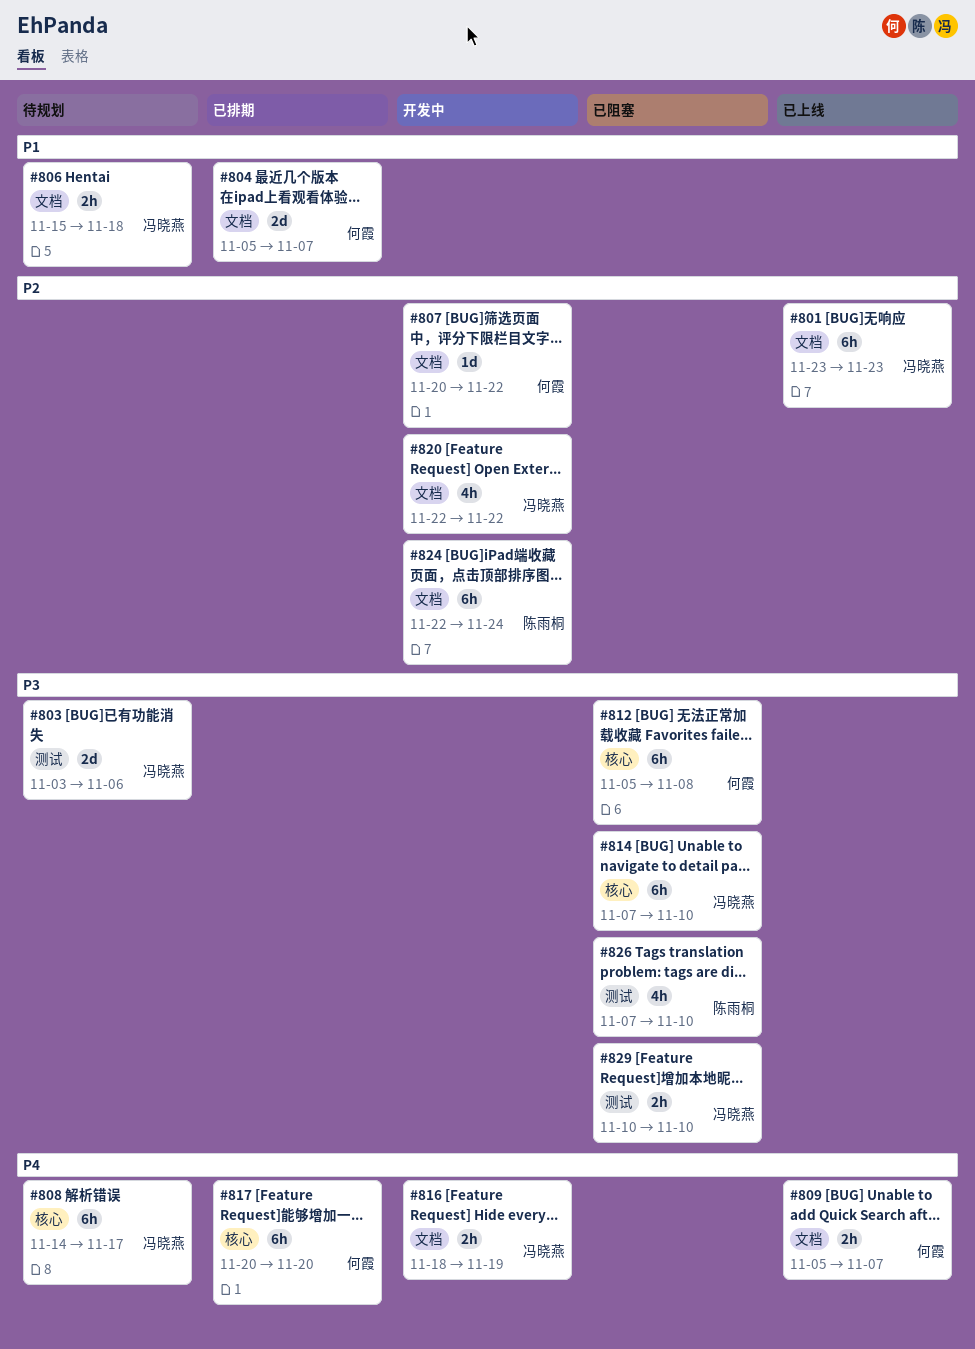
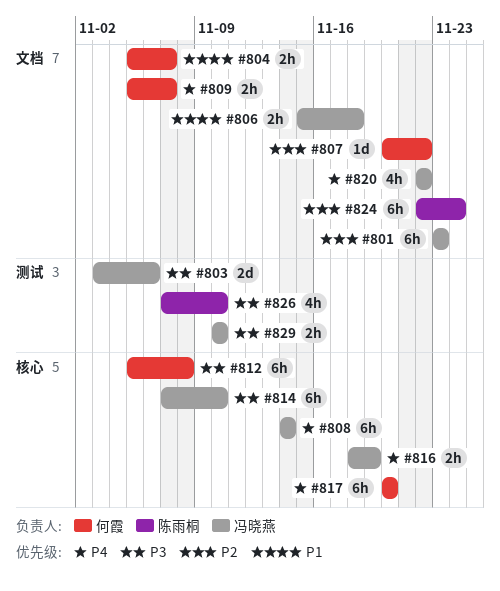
#804, estimate: 2d -> 2h
#808, due: Nov 17 -> Nov 14
#816, label: 文档 -> 核心
#820, priority: P2 -> P4

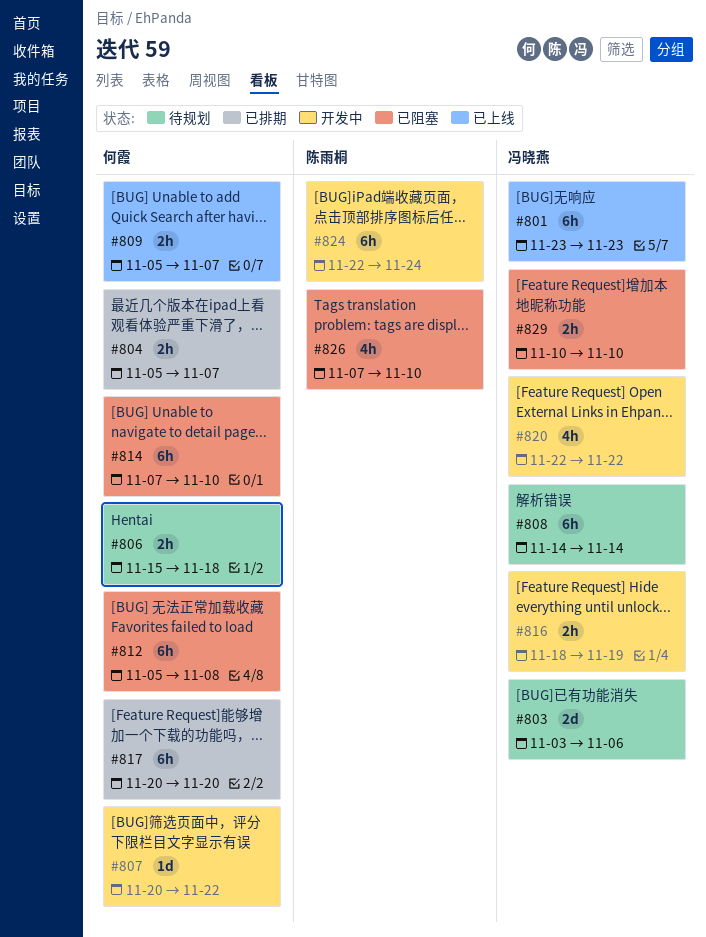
#806, owner: 冯晓燕 -> 何霞
#814, owner: 冯晓燕 -> 何霞

